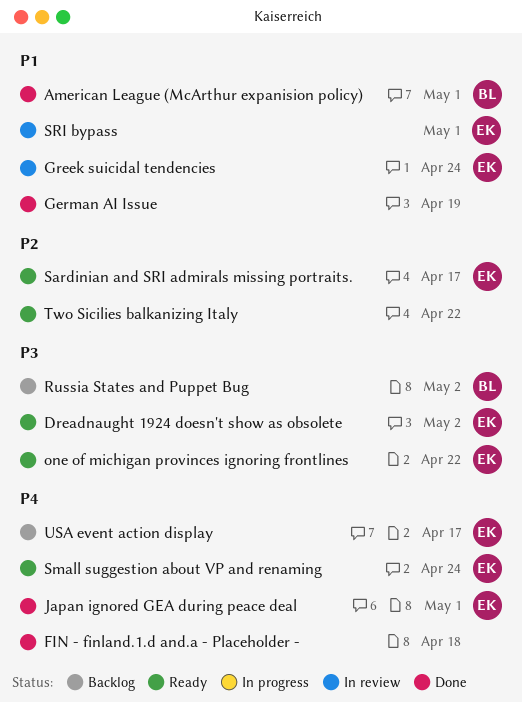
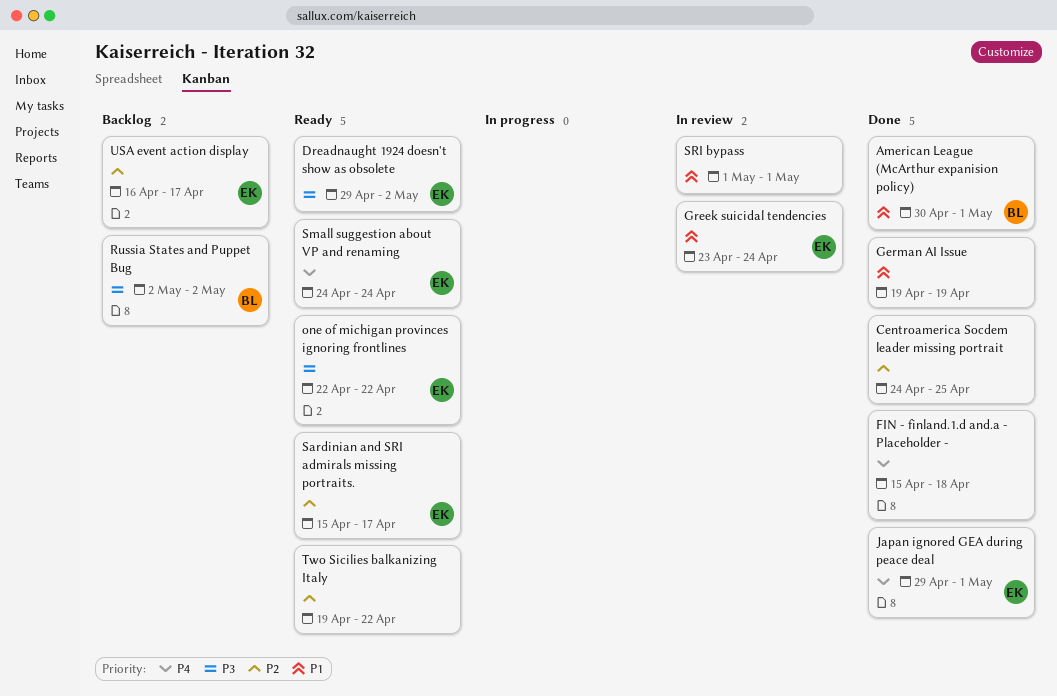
Centroamerica Socdem leader missing portrait: none -> present
SRI bypass, owner: EK -> none
USA event action display, priority: P4 -> P2

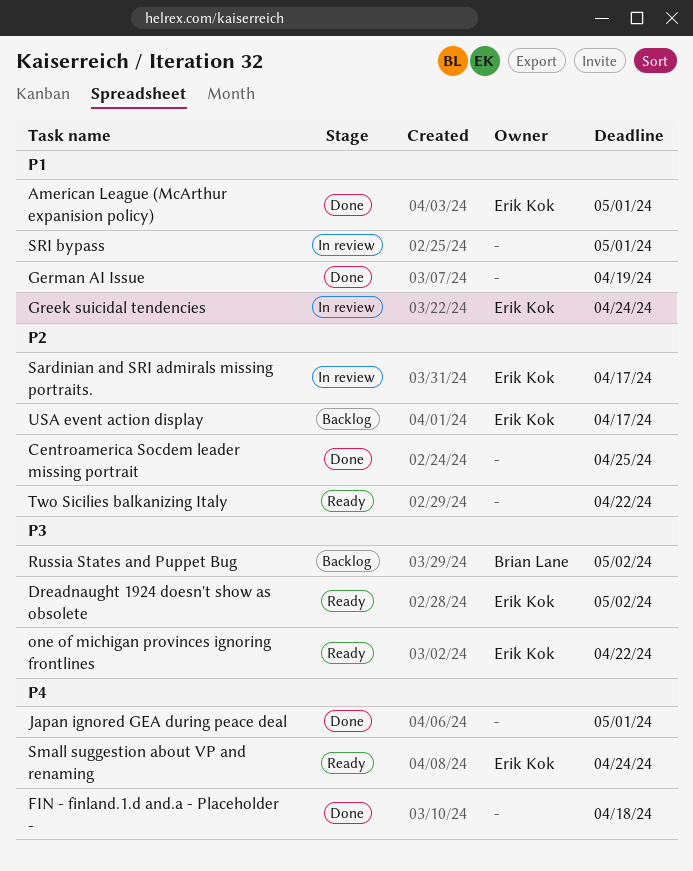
American League (McArthur expanision policy), owner: Brian Lane -> Erik Kok
Japan ignored GEA during peace deal, owner: Erik Kok -> none
Sardinian and SRI admirals missing portraits., status: Ready -> In review

